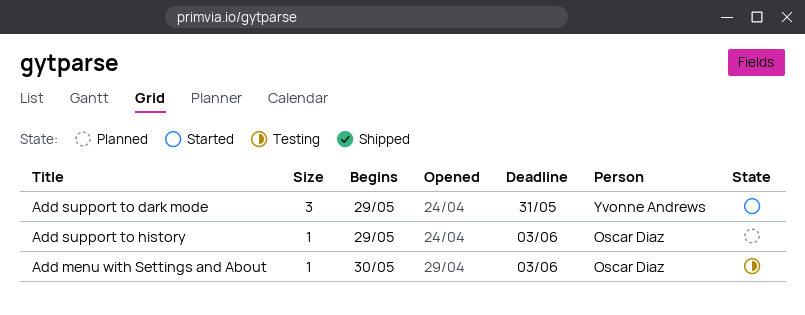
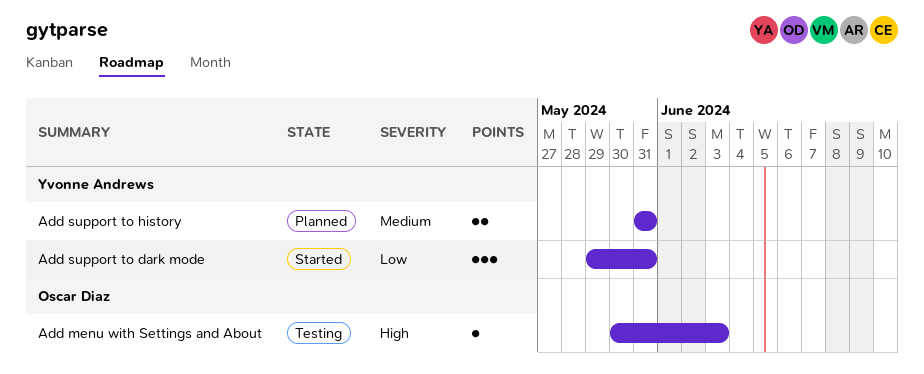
Add support to history, owner: Oscar Diaz -> Yvonne Andrews
Add support to history, estimate: 1 -> 2
Add support to history, start: May 29 -> May 31
Add support to history, due: Jun 3 -> May 31

